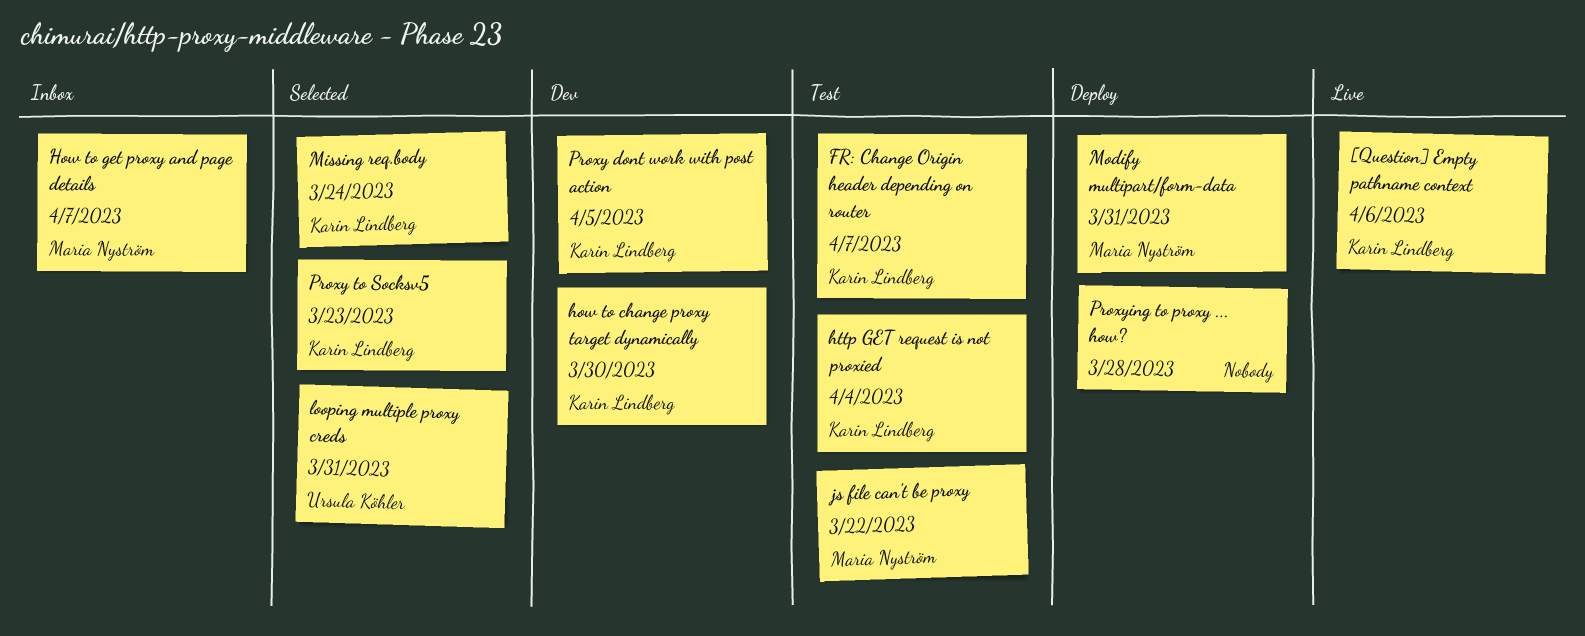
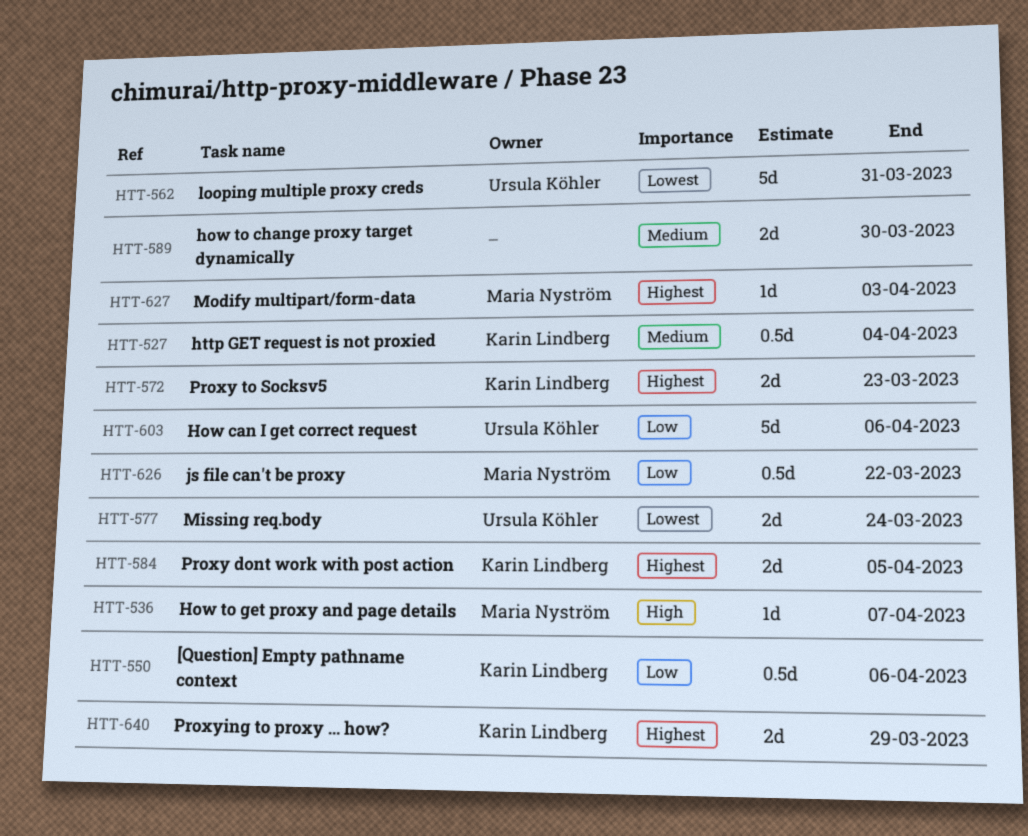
FR: Change Origin header depending on router: present -> none
How can I get correct request: none -> present
how to change proxy target dynamically, owner: Karin Lindberg -> none
Missing req.body, owner: Karin Lindberg -> Ursula Köhler
Modify multipart/form-data, due: Mar 31 -> Apr 3
Proxying to proxy ... how?, owner: none -> Karin Lindberg
Proxying to proxy ... how?, due: Mar 28 -> Mar 29

